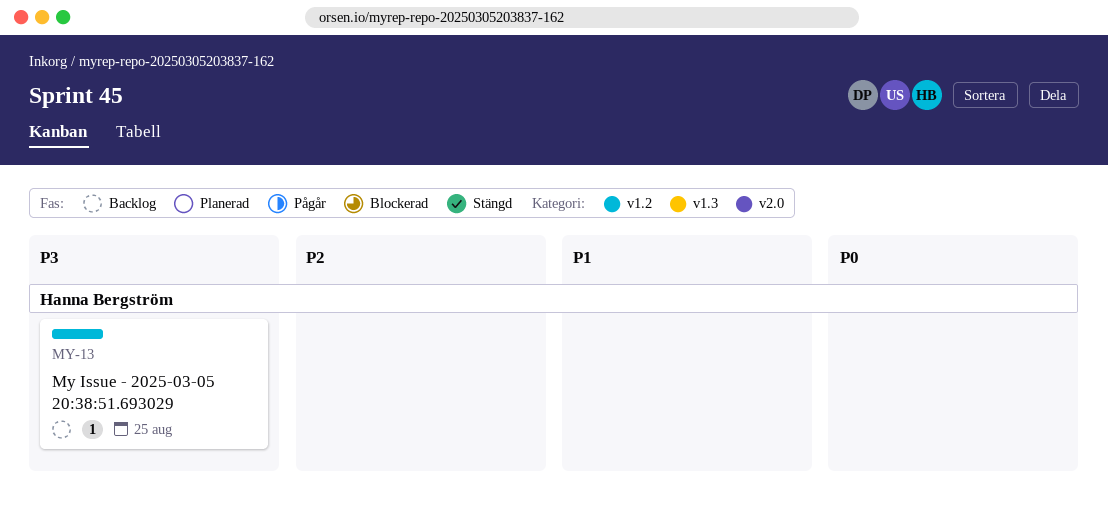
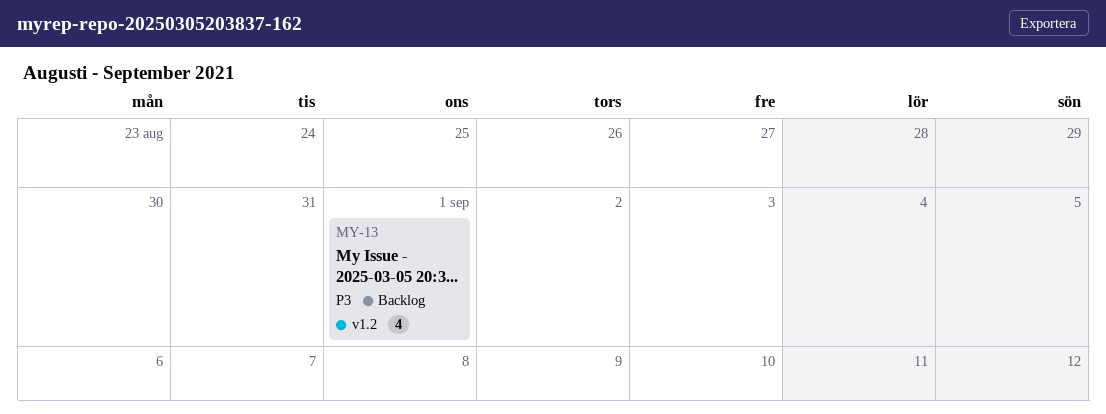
MY-13, estimate: 1 -> 4
MY-13, due: Aug 25 -> Sep 1

